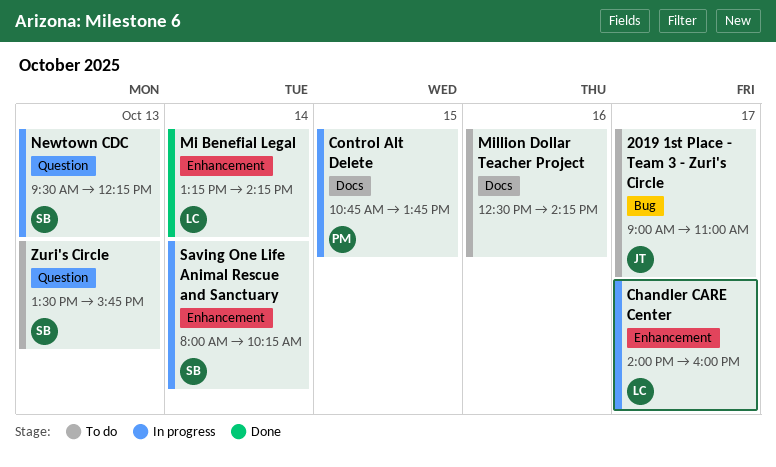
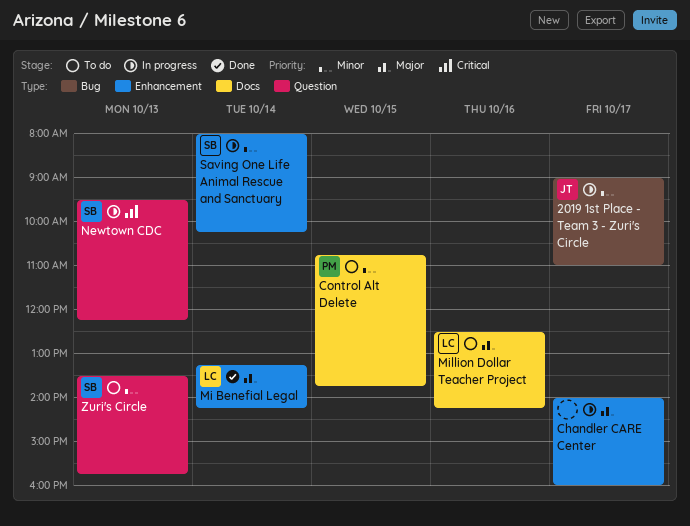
2019 1st Place - Team 3 - Zuri's Circle, status: To do -> In progress
Chandler CARE Center, owner: LC -> none
Control Alt Delete, status: In progress -> To do
Million Dollar Teacher Project, owner: none -> LC

